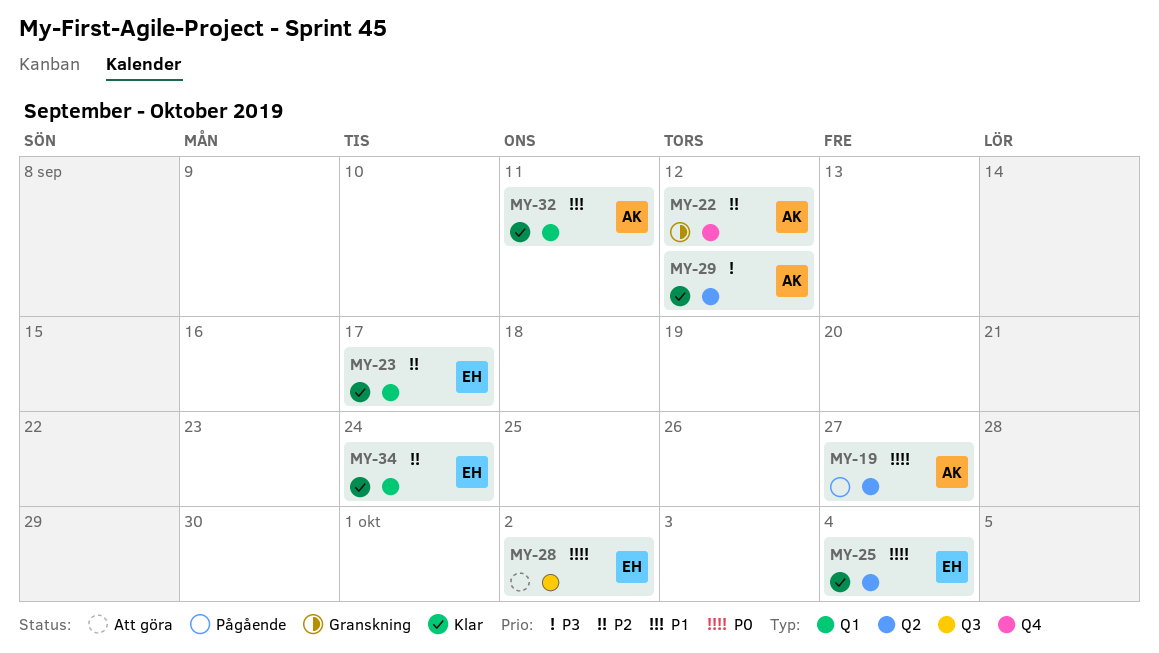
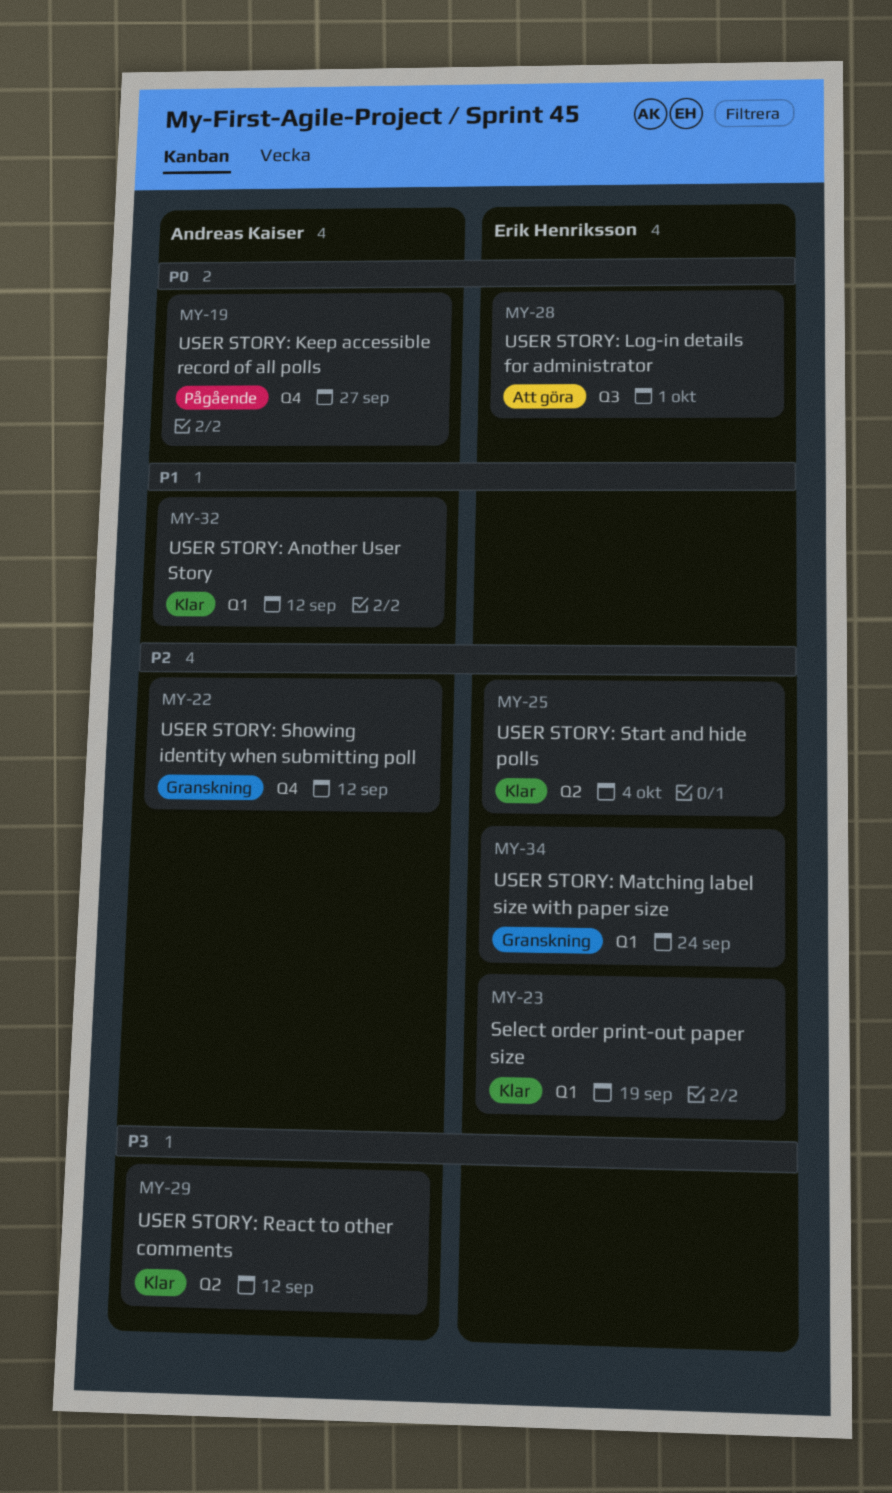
MY-19, label: Q2 -> Q4
MY-23, due: Sep 17 -> Sep 19
MY-25, priority: P0 -> P2
MY-28, due: Oct 2 -> Oct 1
MY-32, due: Sep 11 -> Sep 12
MY-34, status: Klar -> Granskning

